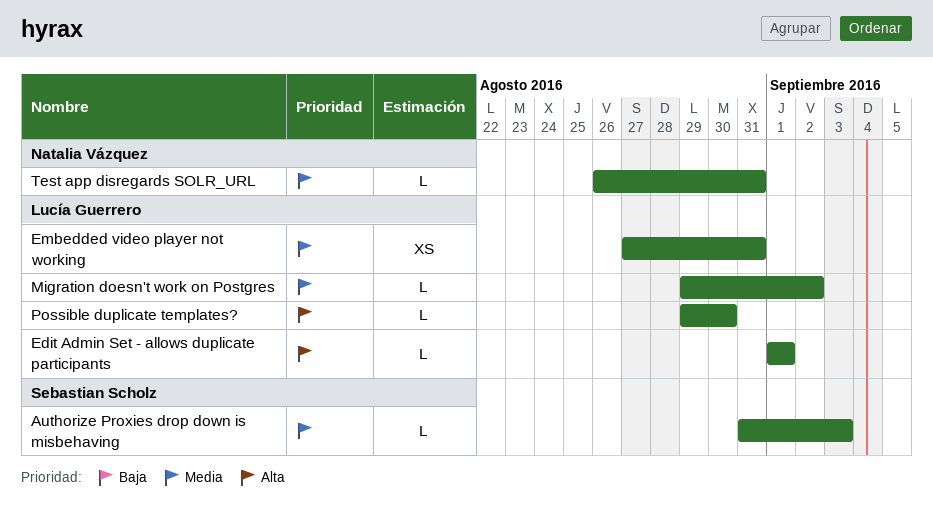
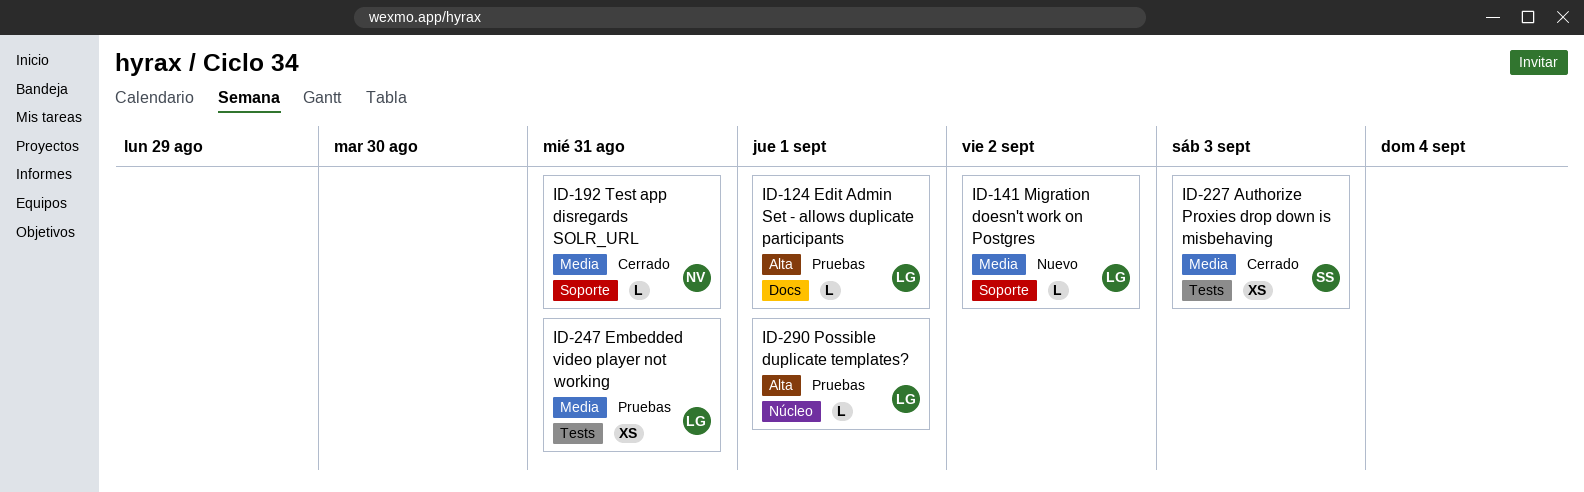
Authorize Proxies drop down is misbehaving, estimate: L -> XS
Possible duplicate templates?, due: Aug 30 -> Sep 1

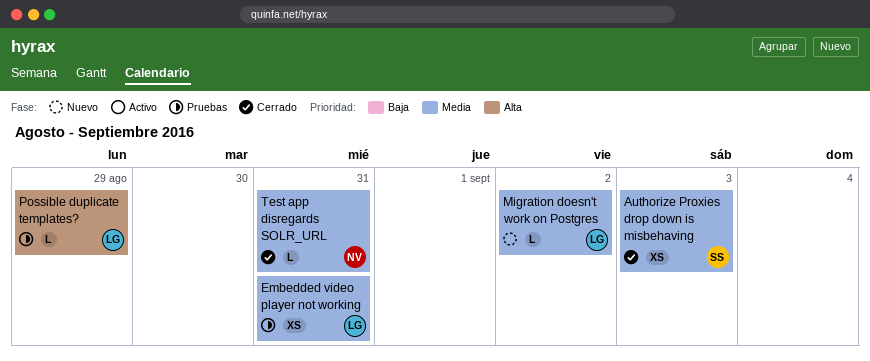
Edit Admin Set - allows duplicate participants: present -> none
Possible duplicate templates?, due: Sep 1 -> Aug 29

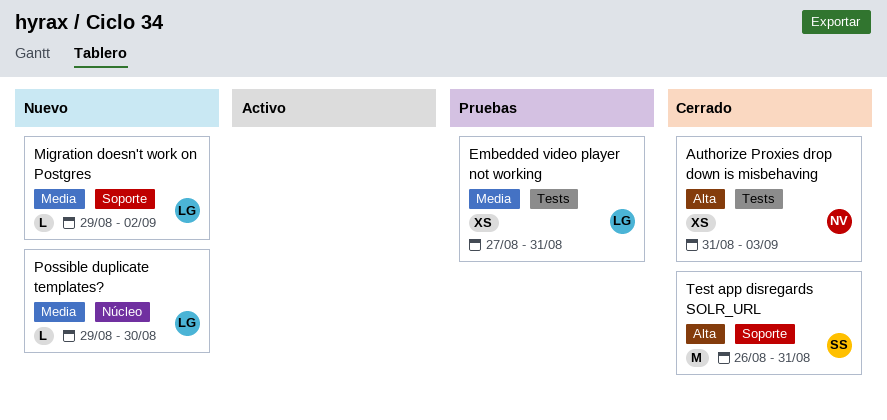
Authorize Proxies drop down is misbehaving, owner: SS -> NV
Authorize Proxies drop down is misbehaving, priority: Media -> Alta
Possible duplicate templates?, status: Pruebas -> Nuevo
Possible duplicate templates?, priority: Alta -> Media
Possible duplicate templates?, due: Aug 29 -> Aug 30
Test app disregards SOLR_URL, owner: NV -> SS
Test app disregards SOLR_URL, priority: Media -> Alta
Test app disregards SOLR_URL, estimate: L -> M

